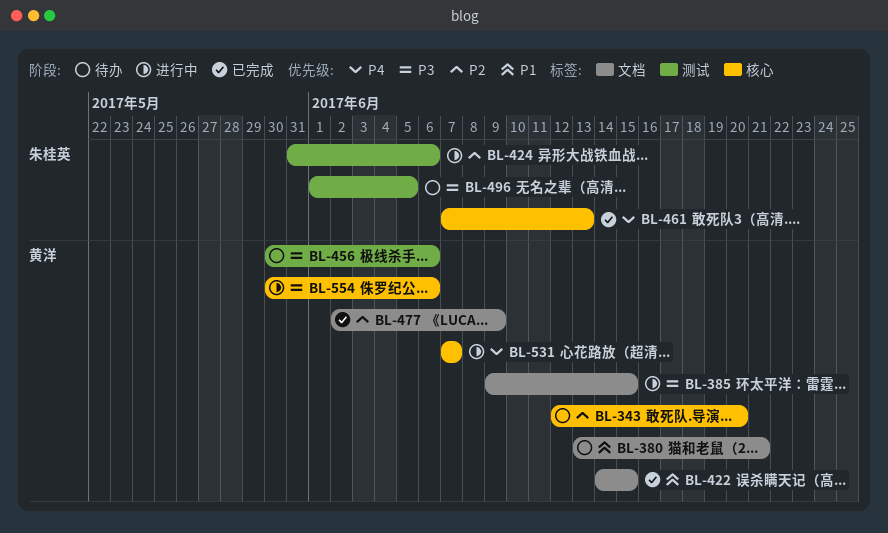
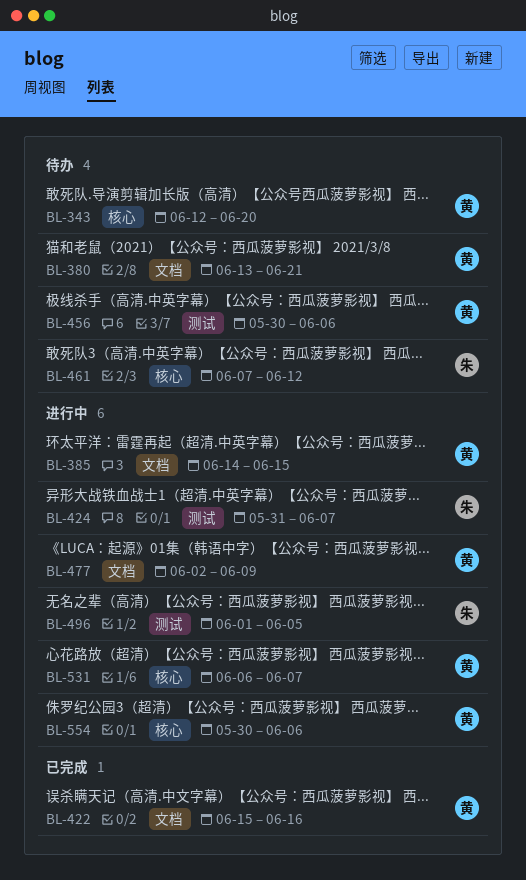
BL-385, start: Jun 9 -> Jun 14
BL-422, start: Jun 14 -> Jun 15
BL-422, due: Jun 15 -> Jun 16
BL-424, due: Jun 6 -> Jun 7
BL-461, status: 已完成 -> 待办
BL-461, due: Jun 13 -> Jun 12
BL-477, status: 已完成 -> 进行中
BL-496, status: 待办 -> 进行中
BL-531, start: Jun 7 -> Jun 6

